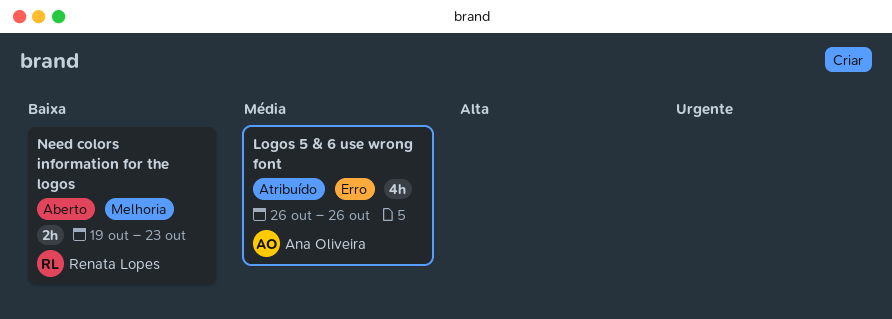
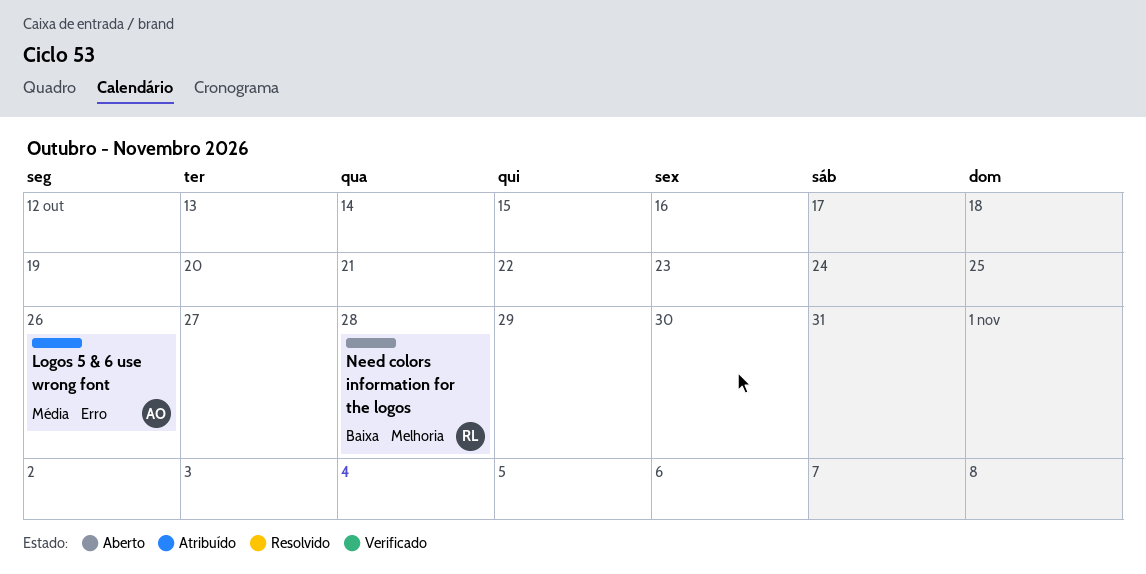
Need colors information for the logos, due: Oct 23 -> Oct 28

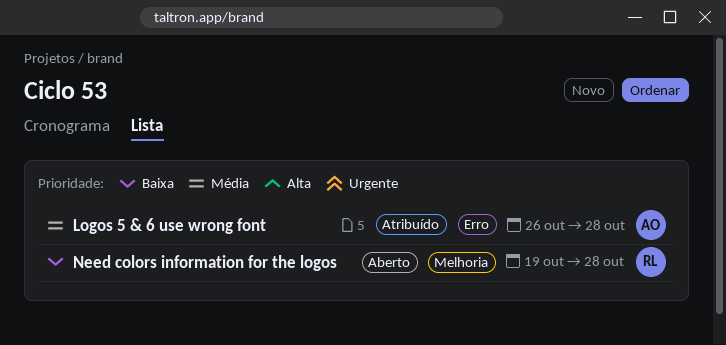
Logos 5 & 6 use wrong font, due: Oct 26 -> Oct 28

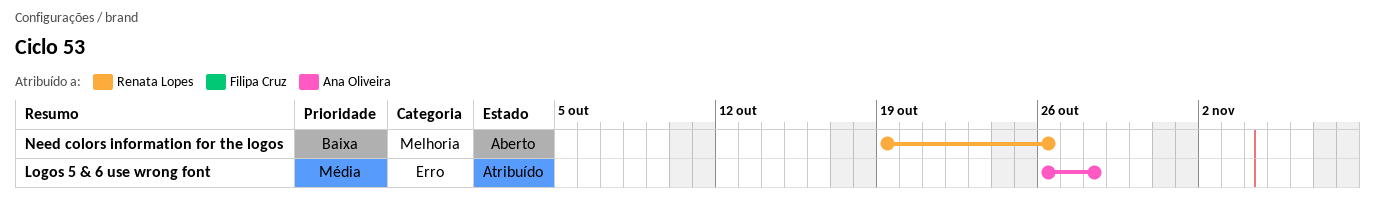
Need colors information for the logos, due: Oct 28 -> Oct 26

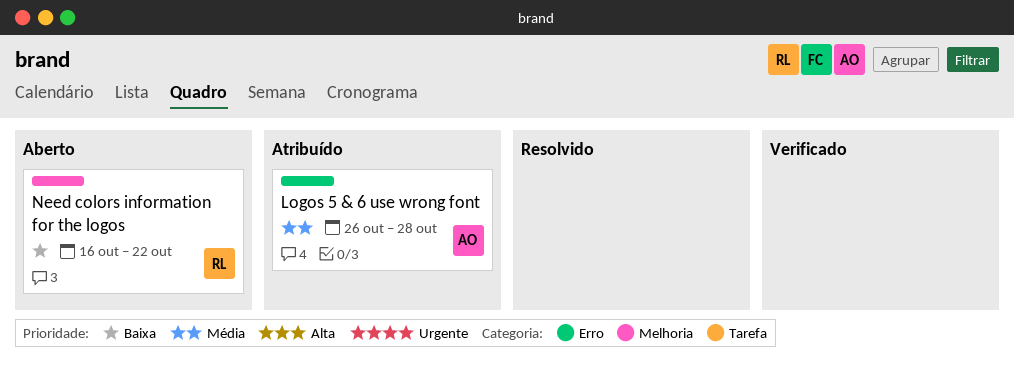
Need colors information for the logos, start: Oct 19 -> Oct 16
Need colors information for the logos, due: Oct 26 -> Oct 22

